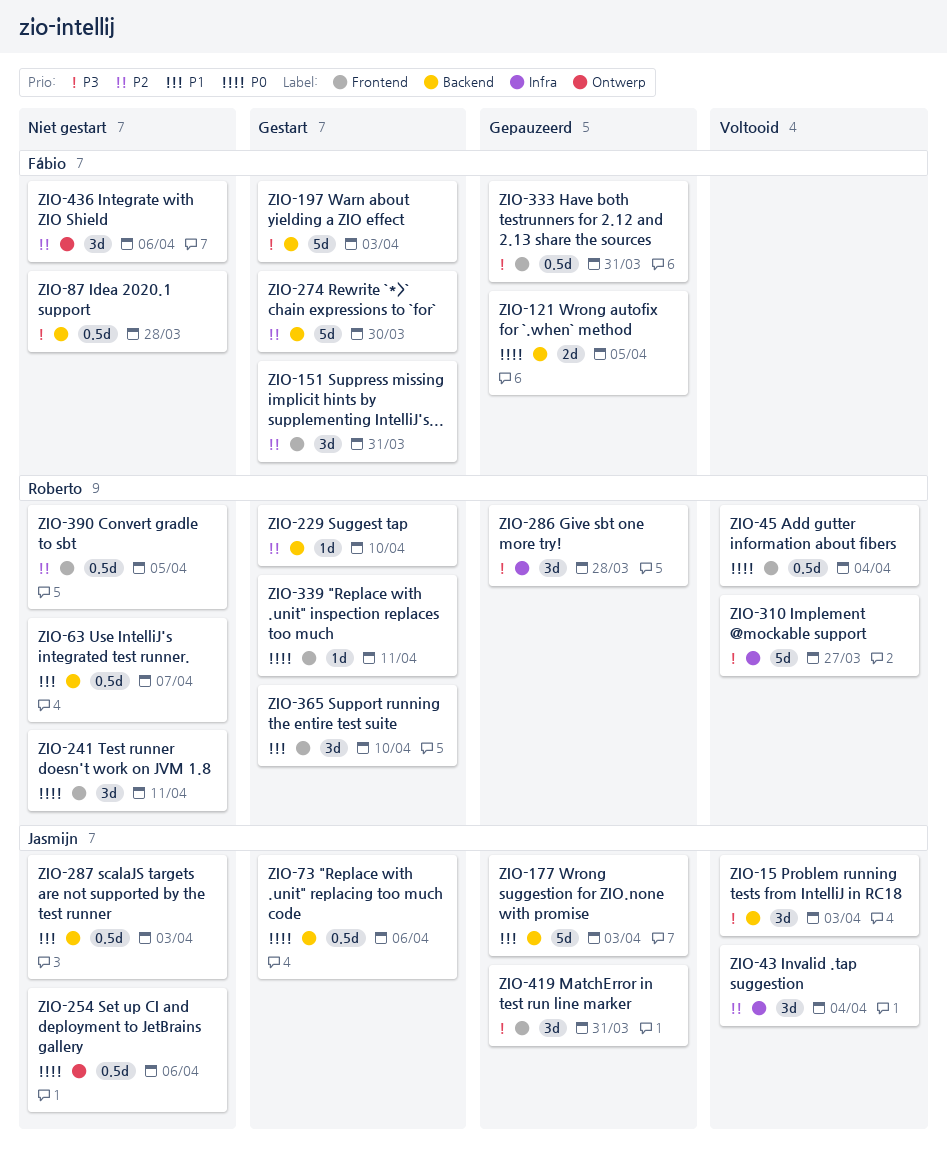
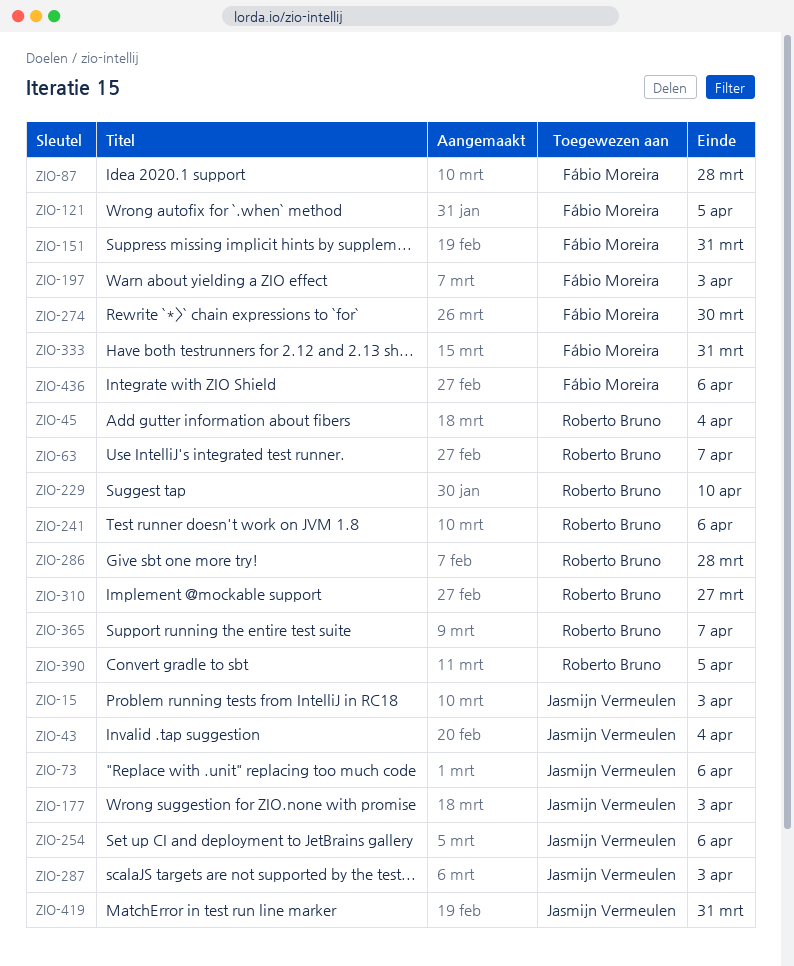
ZIO-241, due: Apr 11 -> Apr 6
ZIO-339: present -> none
ZIO-365, due: Apr 10 -> Apr 7

